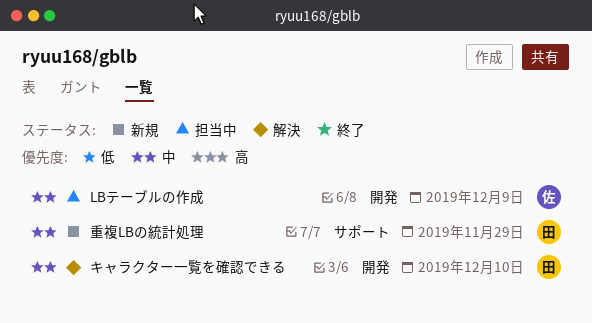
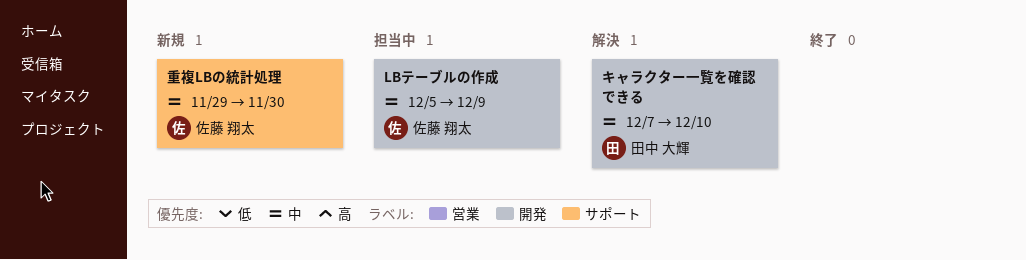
重複LBの統計処理, owner: 田中 大輝 -> 佐藤 翔太
重複LBの統計処理, due: Nov 29 -> Nov 30

